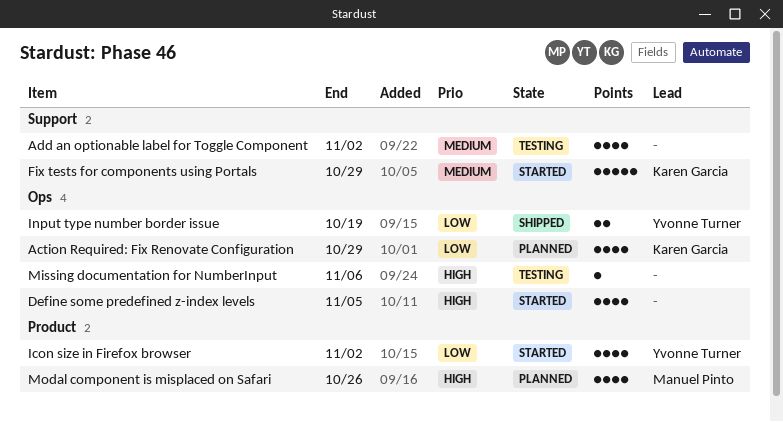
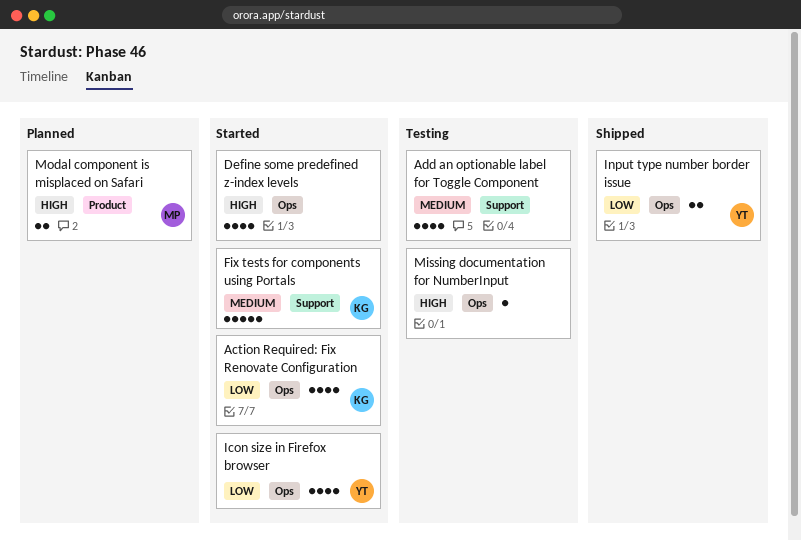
Action Required: Fix Renovate Configuration, status: Planned -> Started
Icon size in Firefox browser, label: Product -> Ops
Modal component is misplaced on Safari, estimate: 4 -> 2

